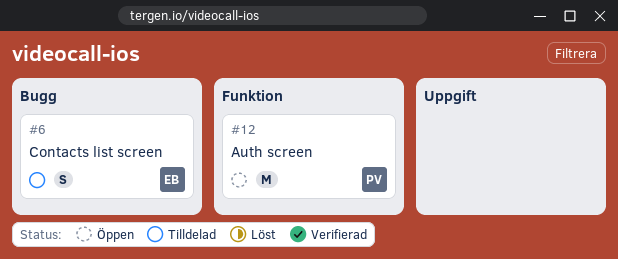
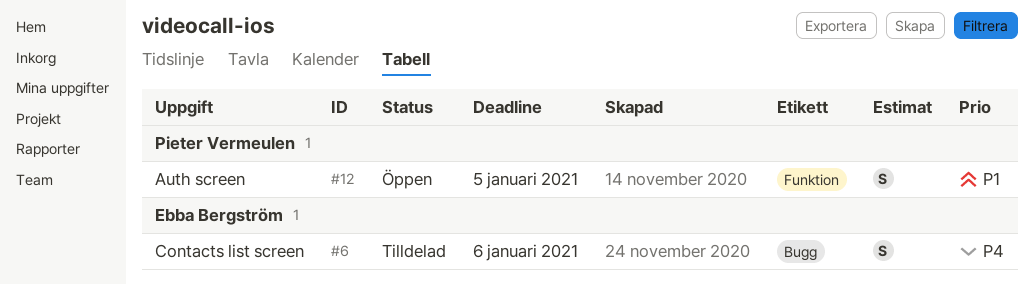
#12, estimate: M -> S

